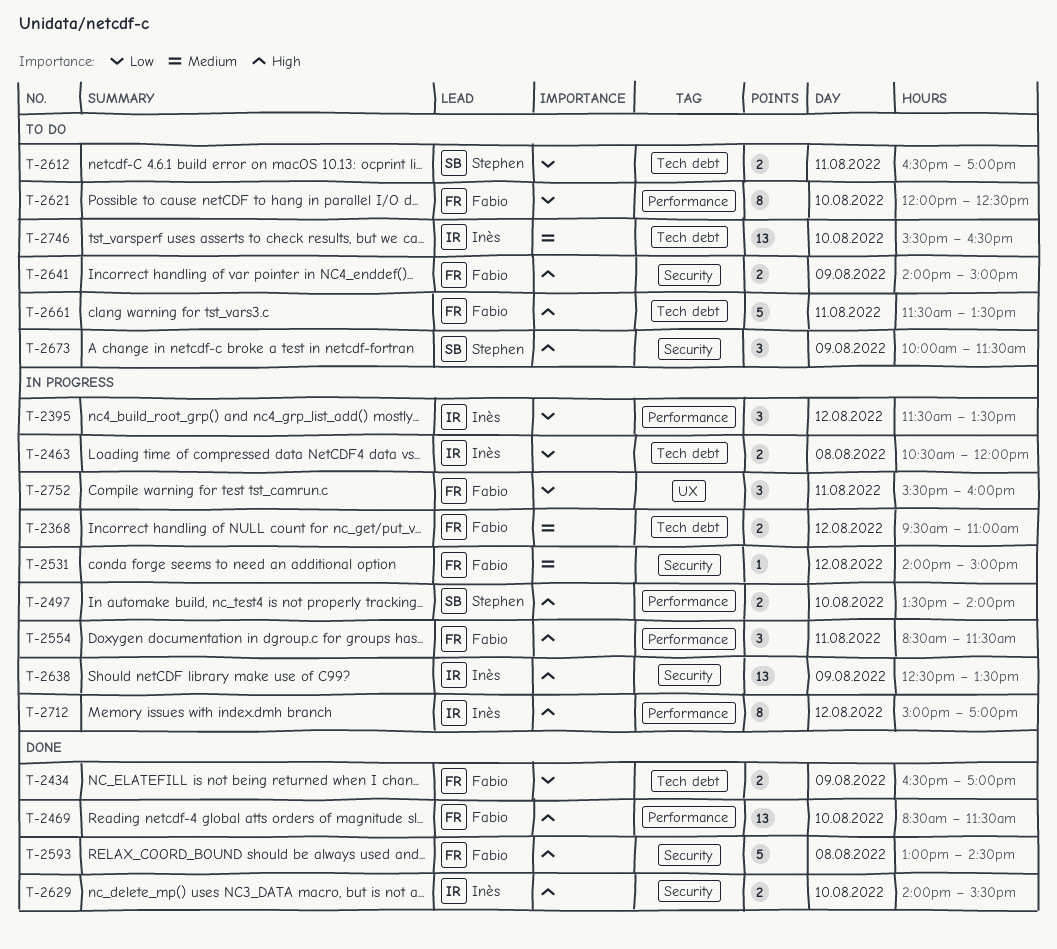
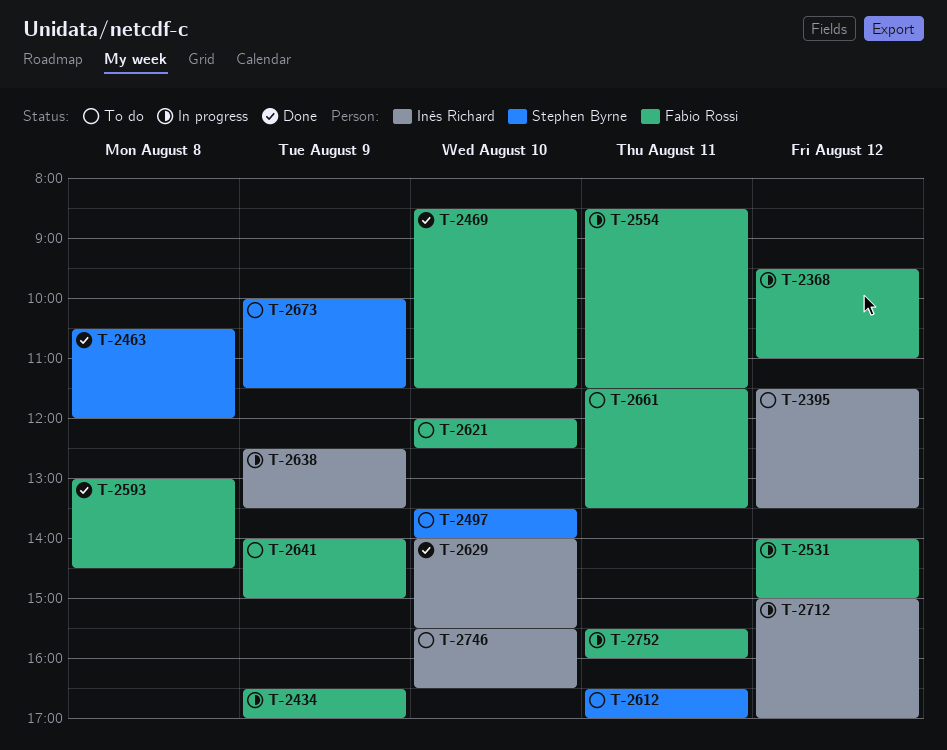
T-2395, status: In progress -> To do
T-2434, status: Done -> In progress
T-2463, status: In progress -> Done
T-2463, owner: Inès Richard -> Stephen Byrne
T-2497, status: In progress -> To do

